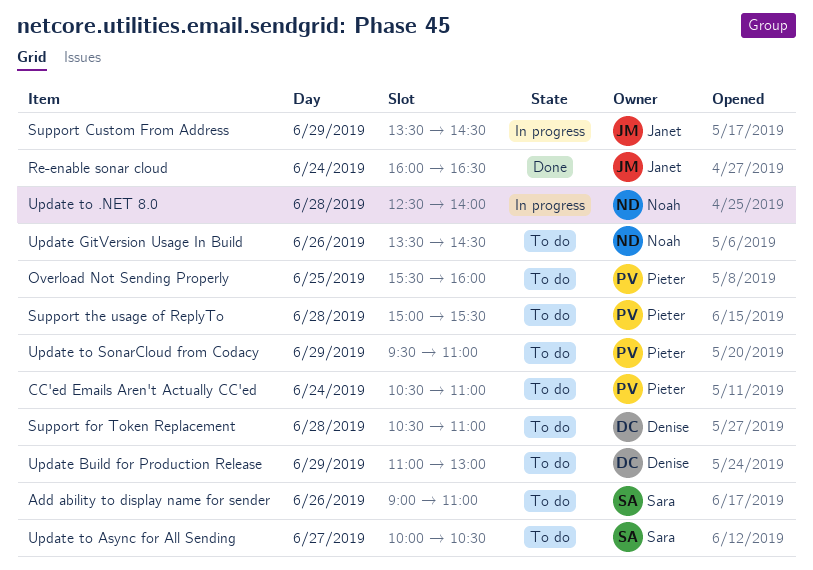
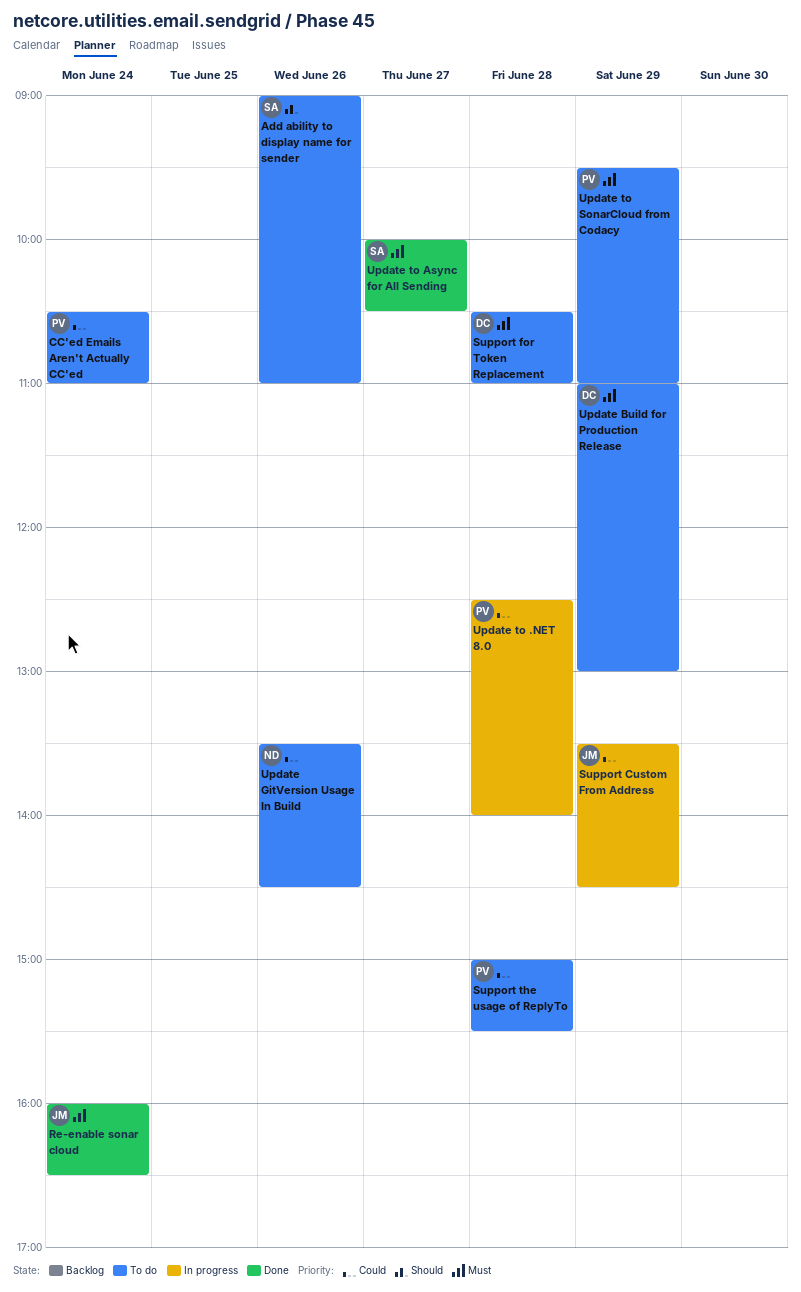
Overload Not Sending Properly: present -> none
Update to .NET 8.0, owner: Noah -> Pieter
Update to Async for All Sending, status: To do -> Done

